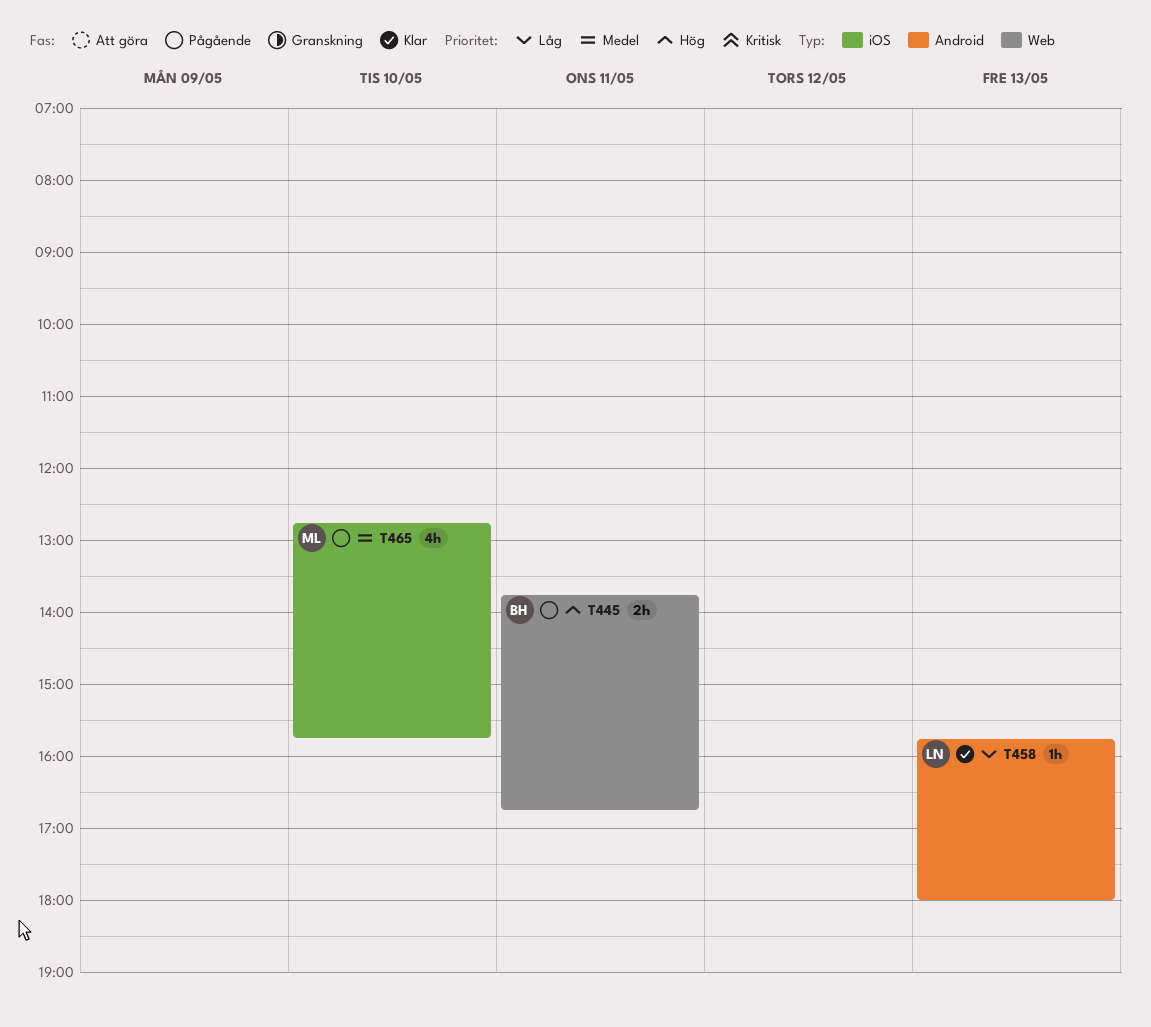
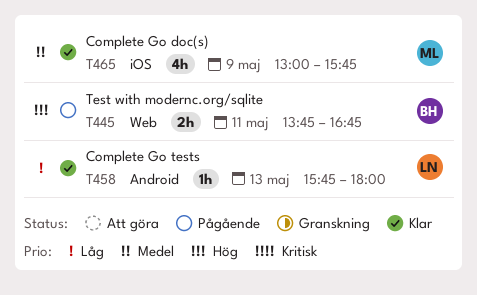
T465, status: Pågående -> Klar
T465, day: May 10 -> May 9
T465, begins: 12:45 -> 13:00

